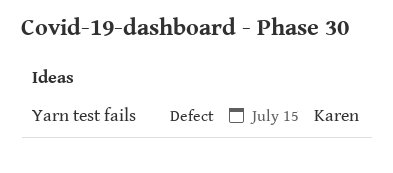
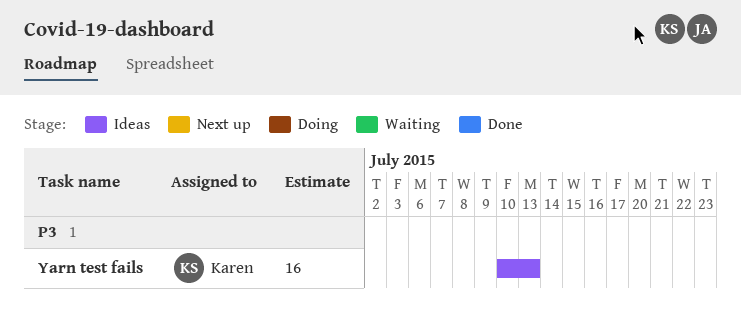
Yarn test fails, due: Jul 15 -> Jul 13

